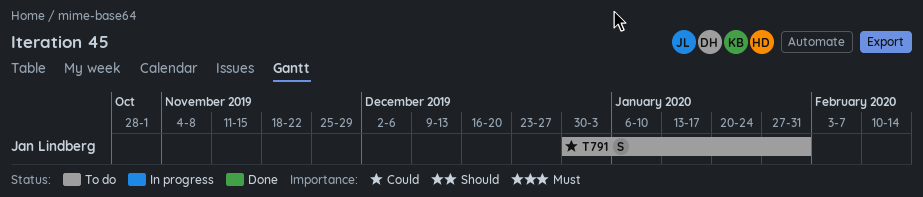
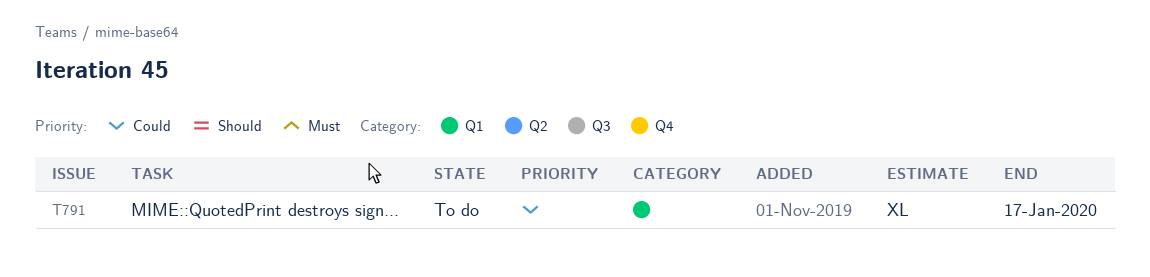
T791, estimate: S -> XL
T791, due: Jan 31 -> Jan 17

